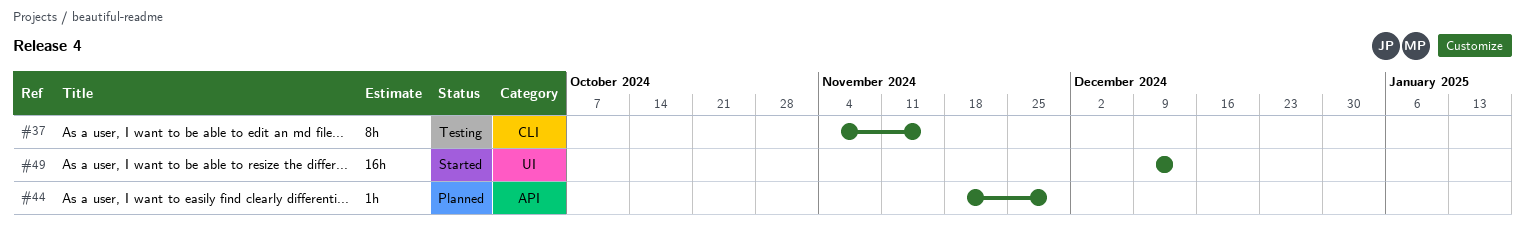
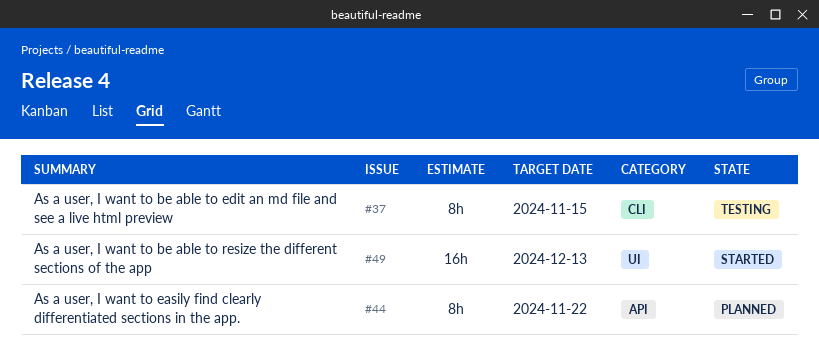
#44, estimate: 1h -> 8h
#44, due: Nov 29 -> Nov 22

